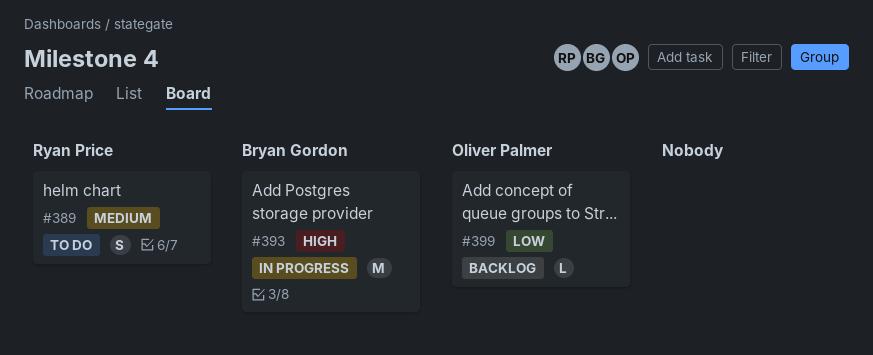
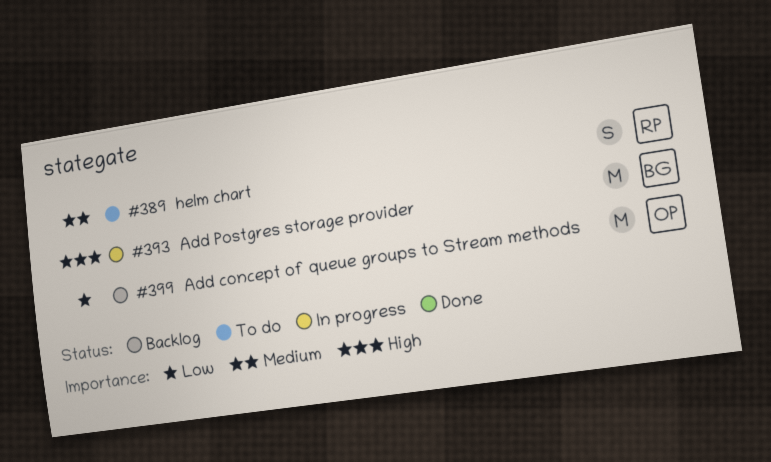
#399, estimate: L -> M

